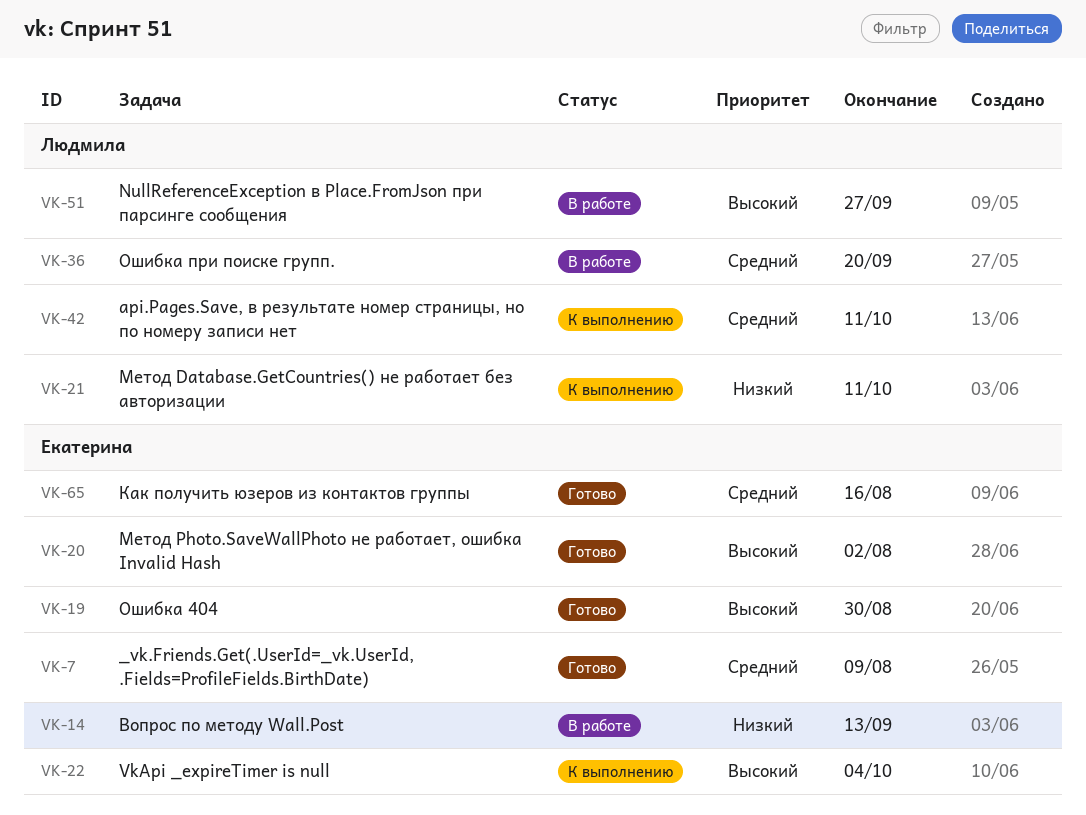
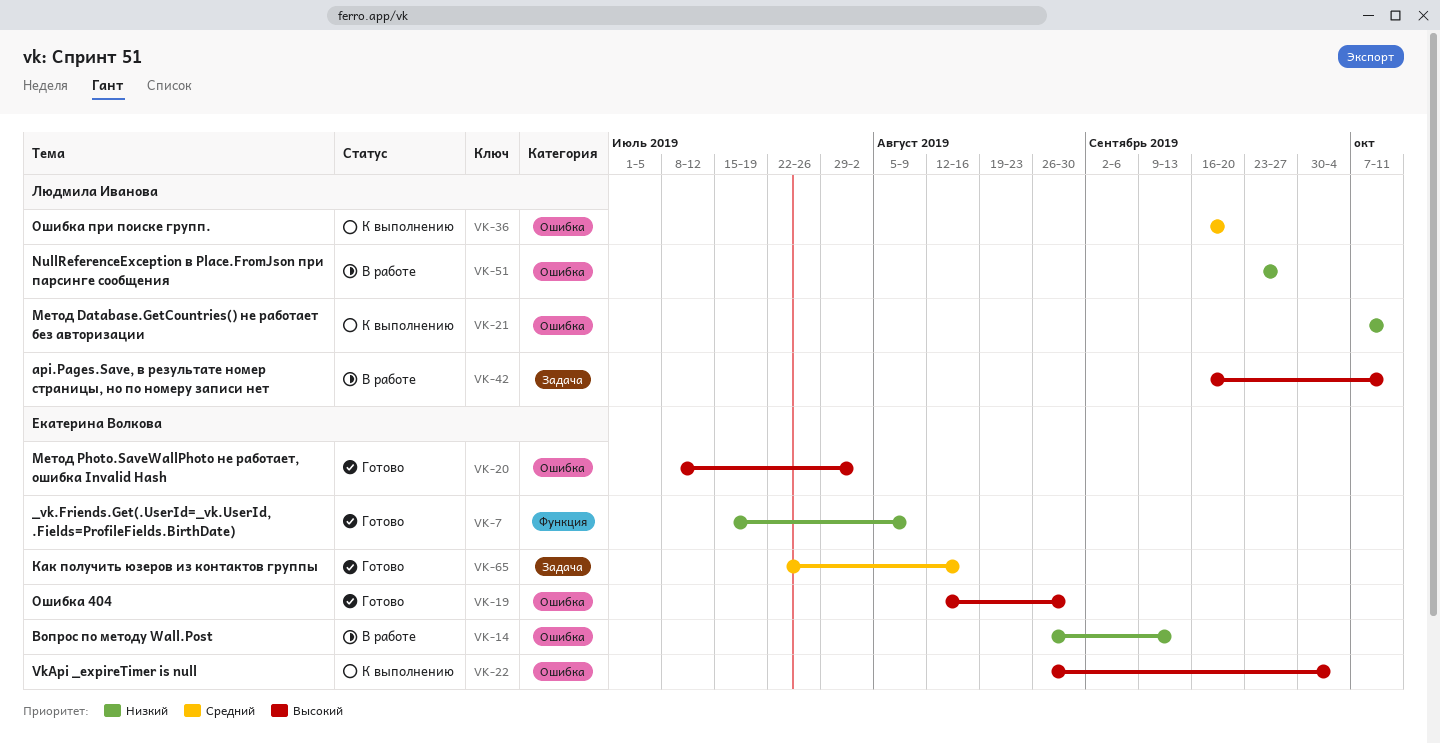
VK-7, priority: Средний -> Низкий
VK-36, status: В работе -> К выполнению
VK-42, status: К выполнению -> В работе
VK-42, priority: Средний -> Высокий
VK-51, priority: Высокий -> Низкий

